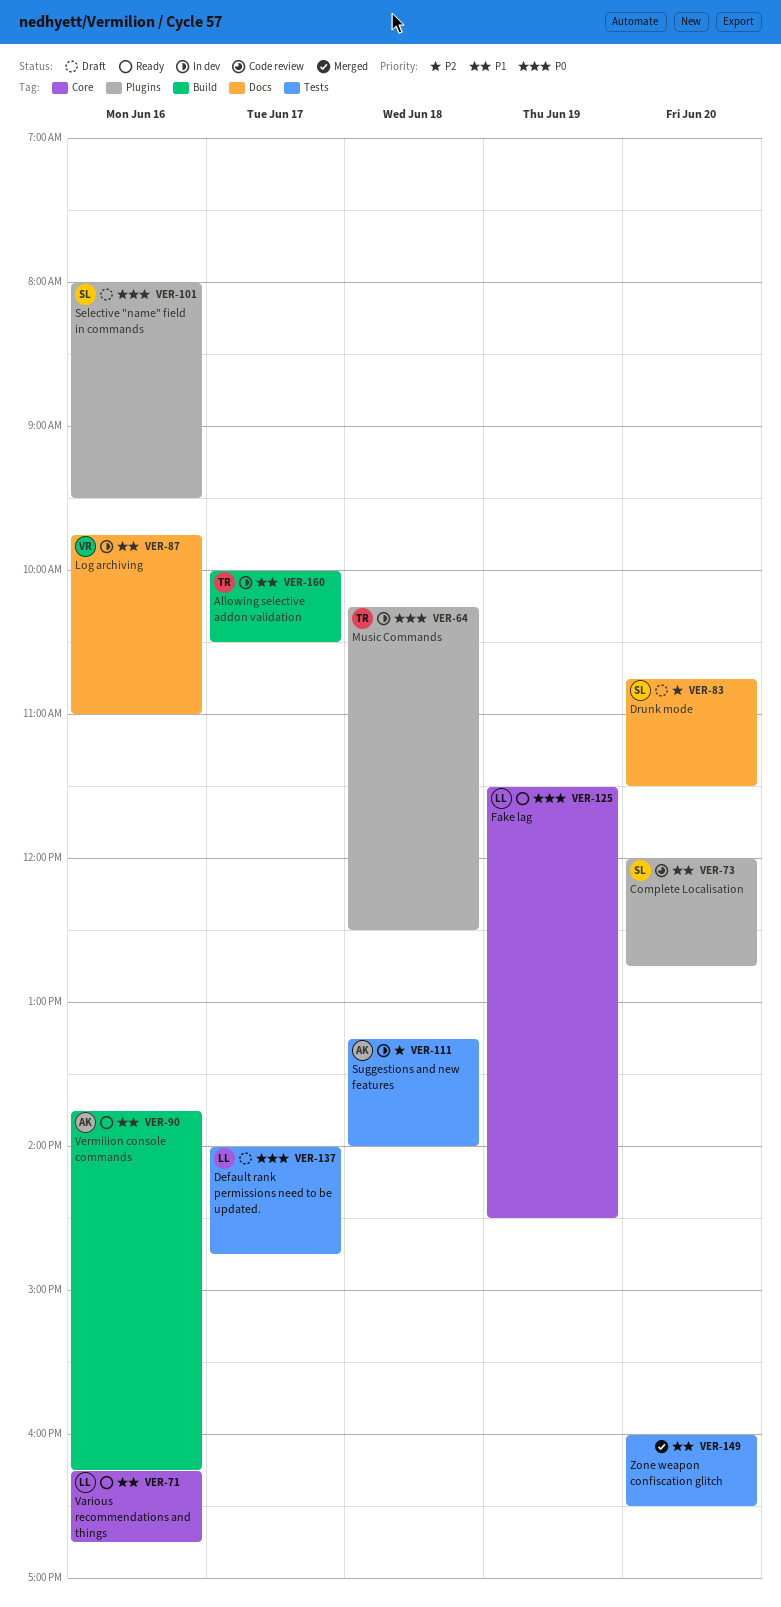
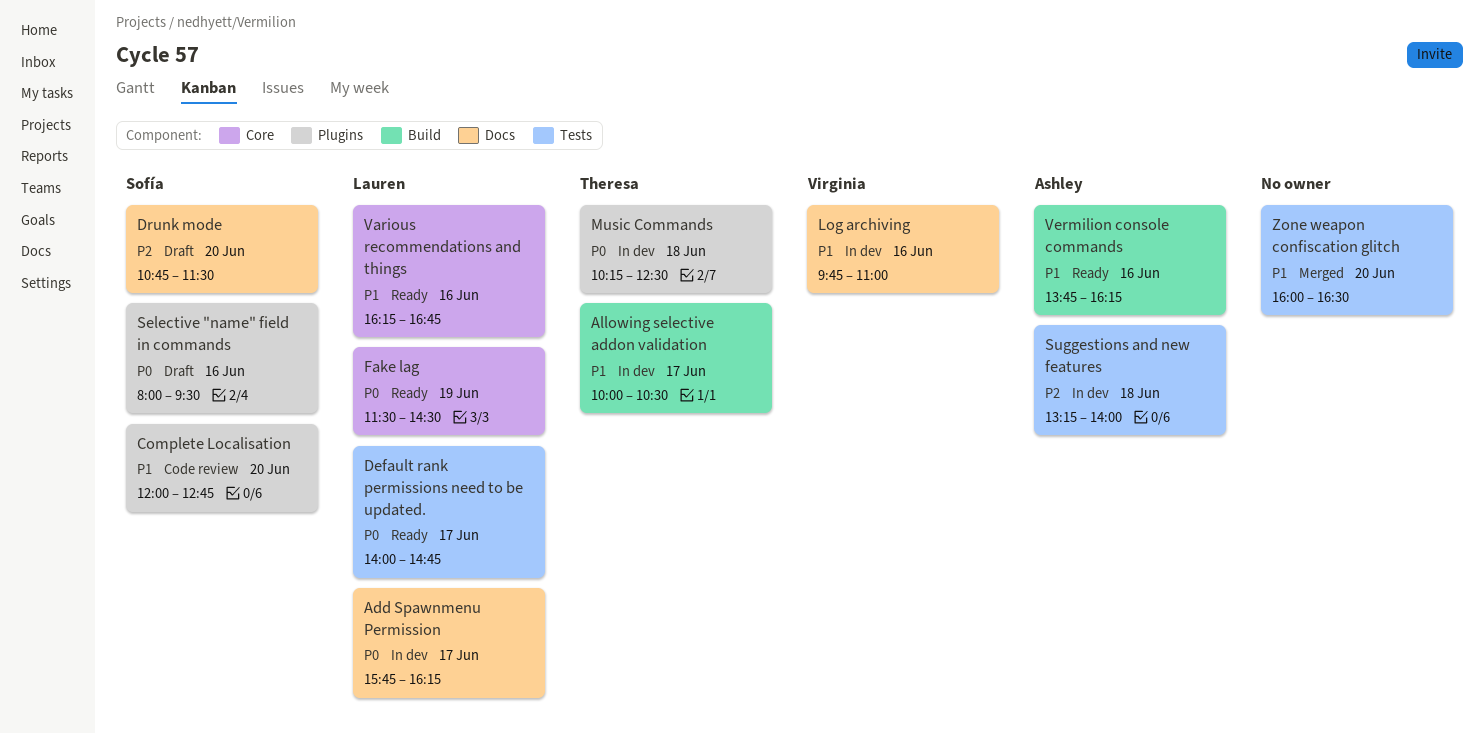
Add Spawnmenu Permission: none -> present
Default rank permissions need to be updated., status: Draft -> Ready

